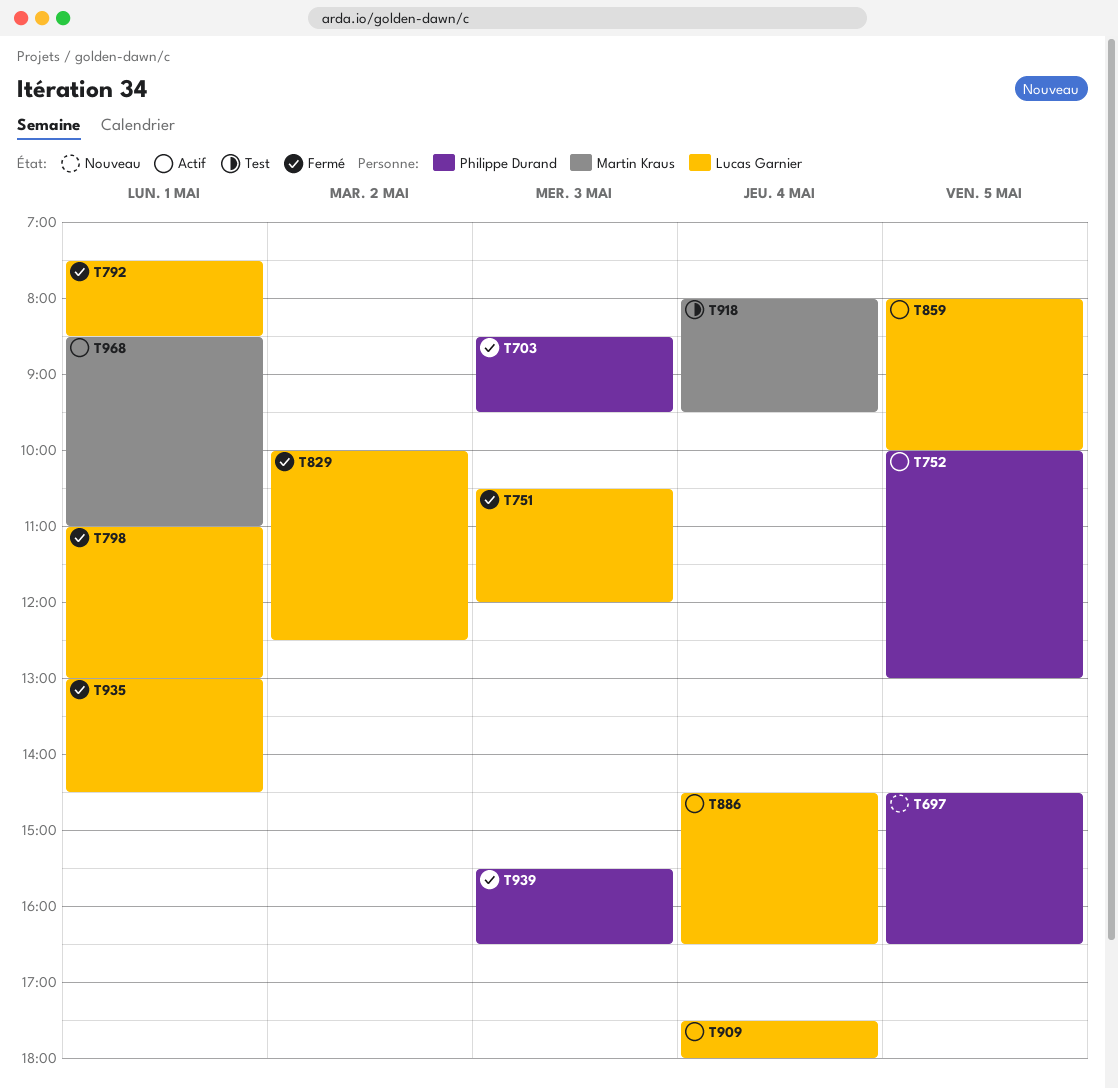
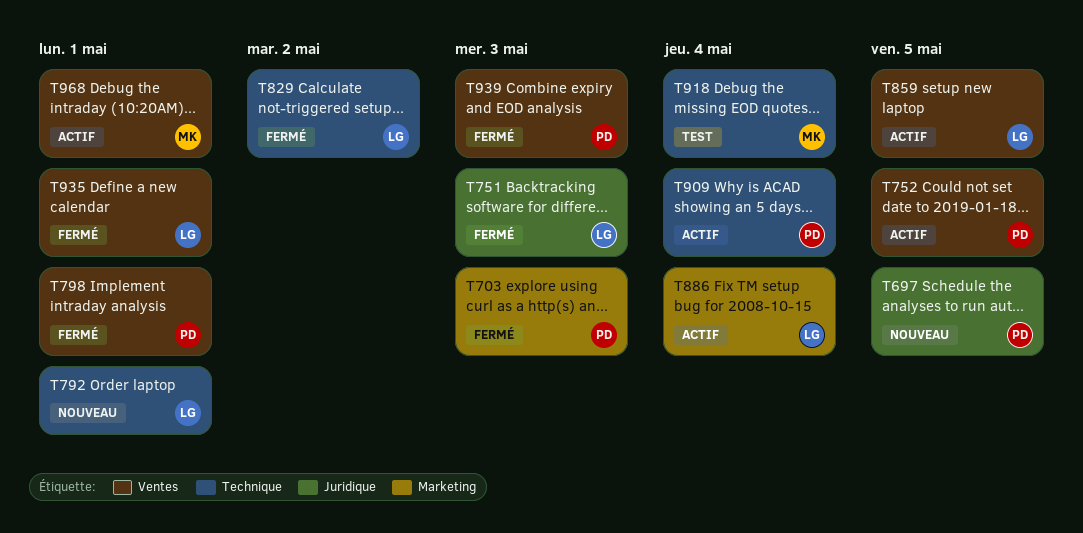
T792, status: Fermé -> Nouveau
T798, owner: Lucas Garnier -> Philippe Durand
T909, owner: Lucas Garnier -> Philippe Durand

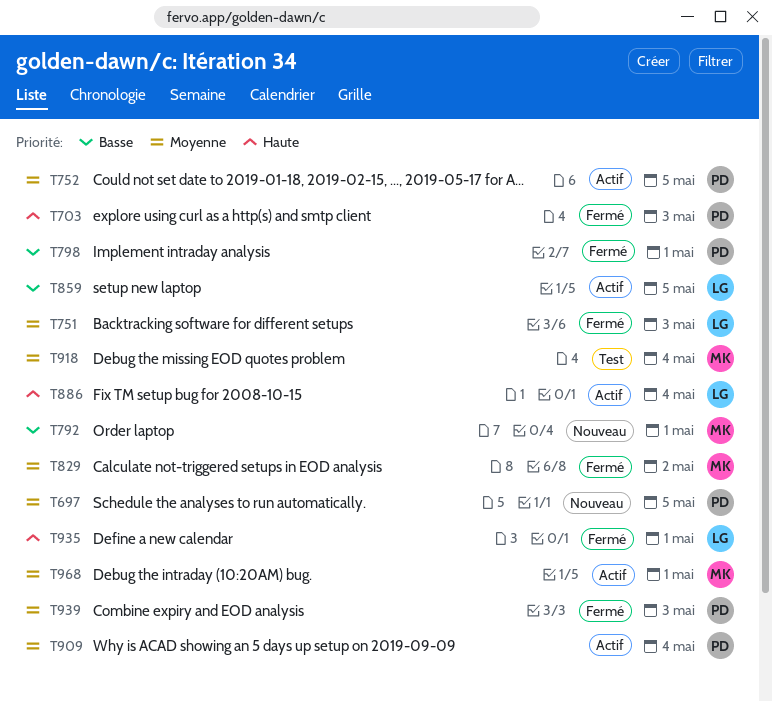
T792, owner: LG -> MK
T829, owner: LG -> MK

